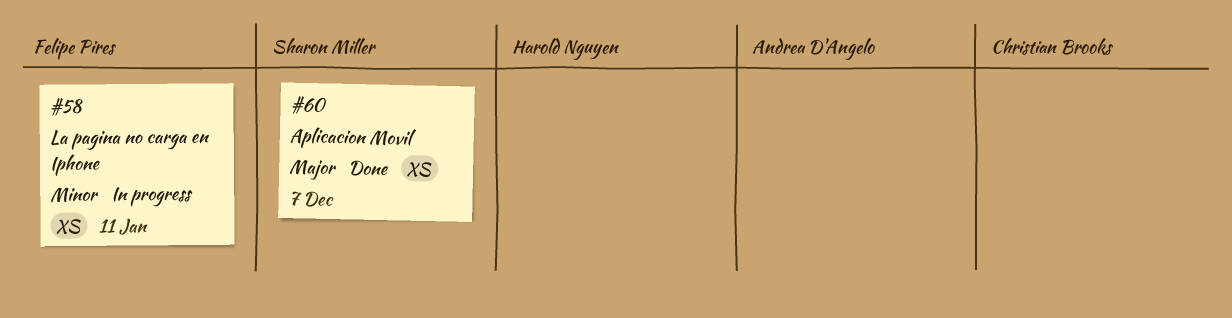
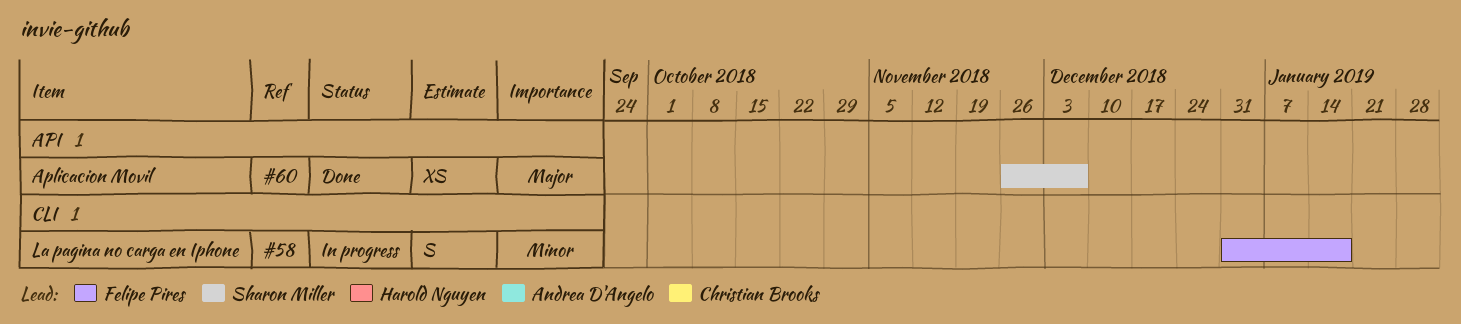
#58, estimate: XS -> S
#58, due: Jan 11 -> Jan 18

